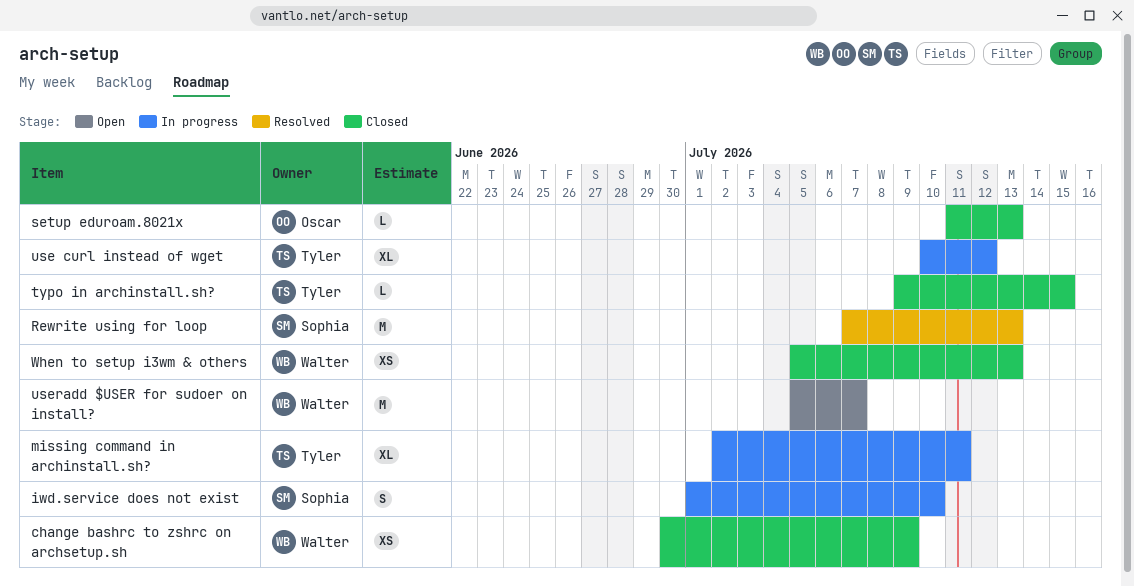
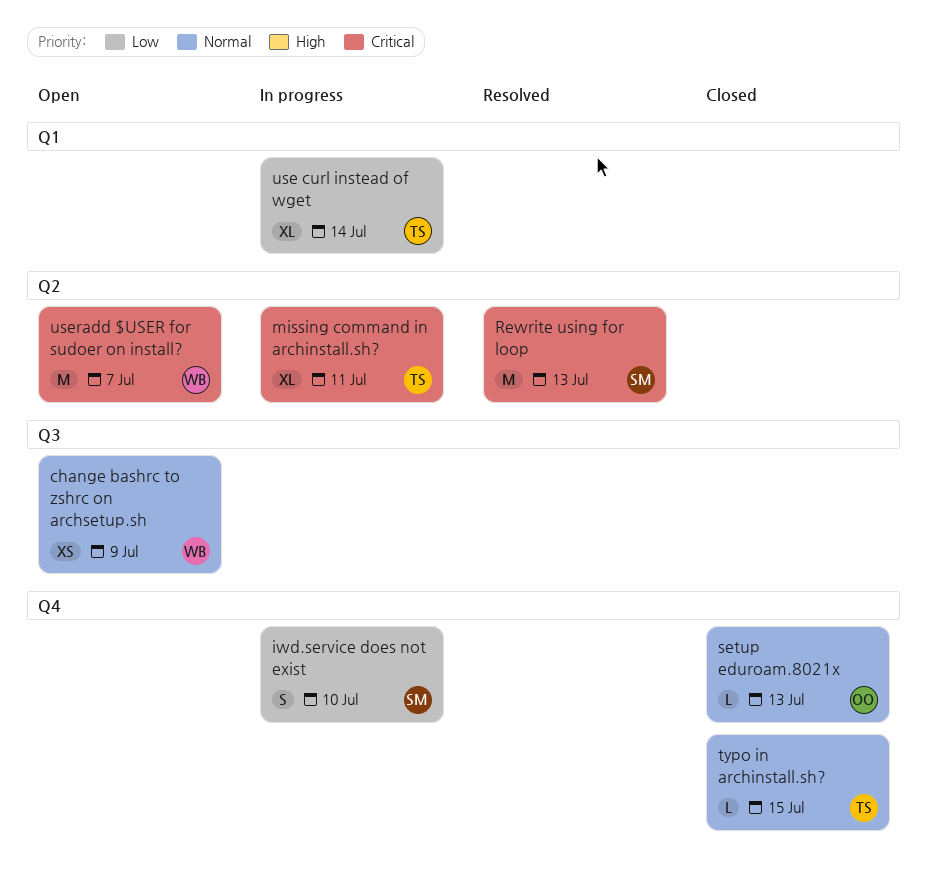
change bashrc to zshrc on archsetup.sh, status: Closed -> Open
use curl instead of wget, due: Jul 12 -> Jul 14
When to setup i3wm & others: present -> none

